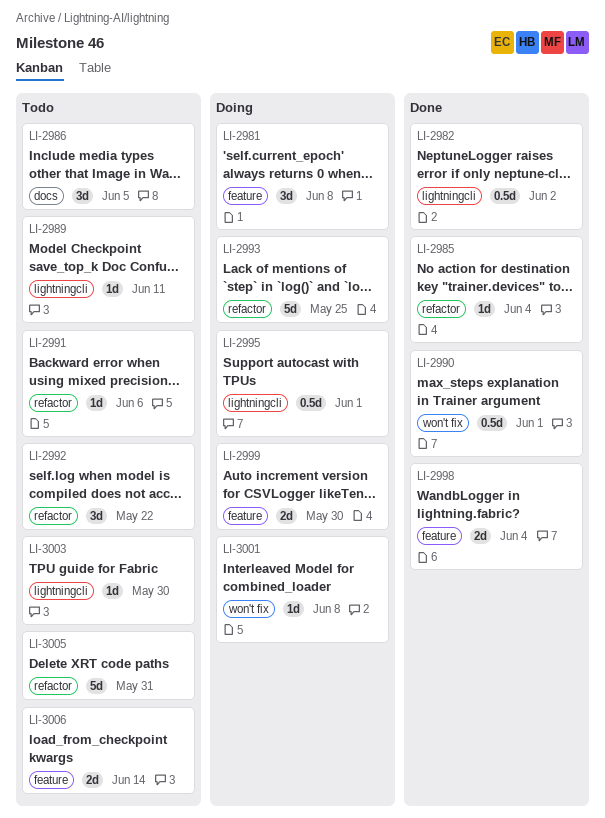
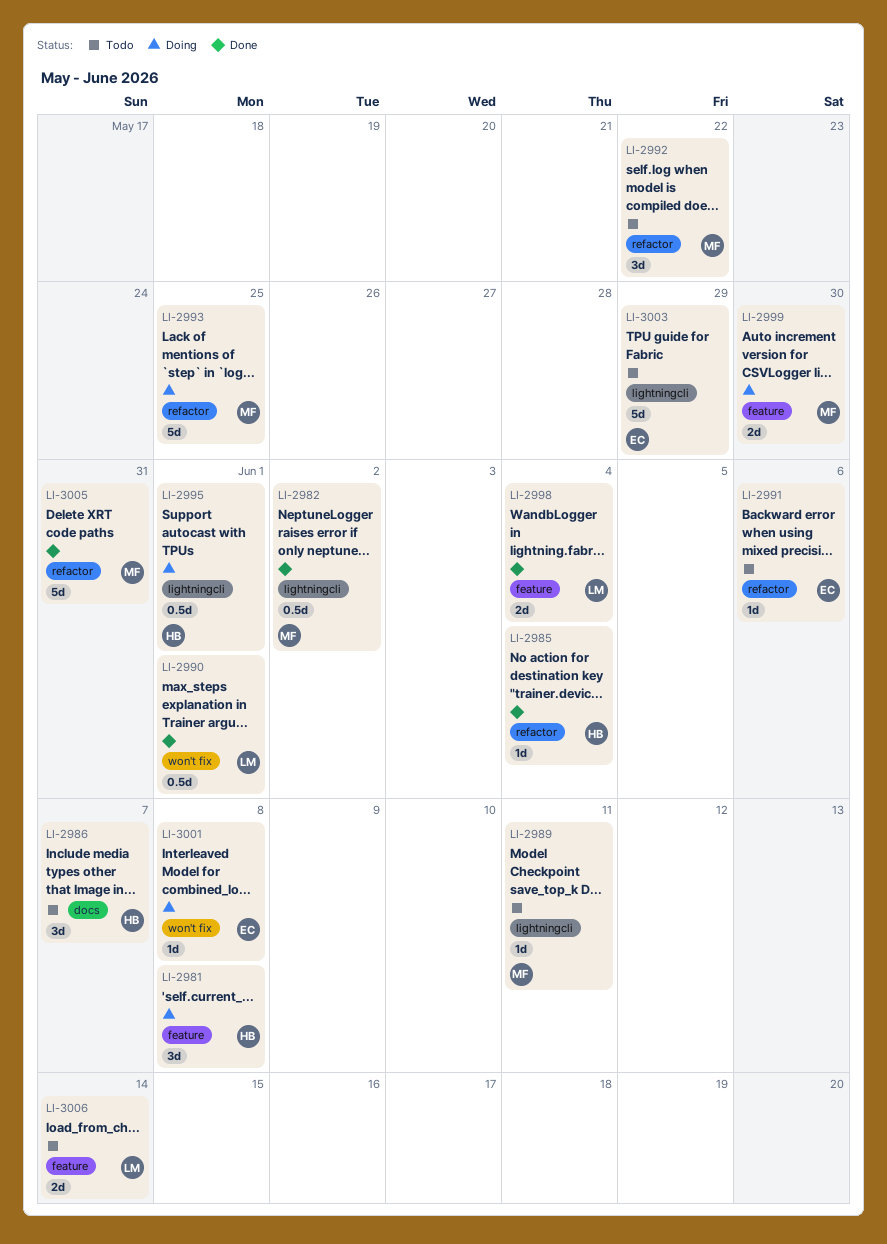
LI-2986, due: Jun 5 -> Jun 7
LI-3003, estimate: 1d -> 5d
LI-3003, due: May 30 -> May 29
LI-3005, status: Todo -> Done

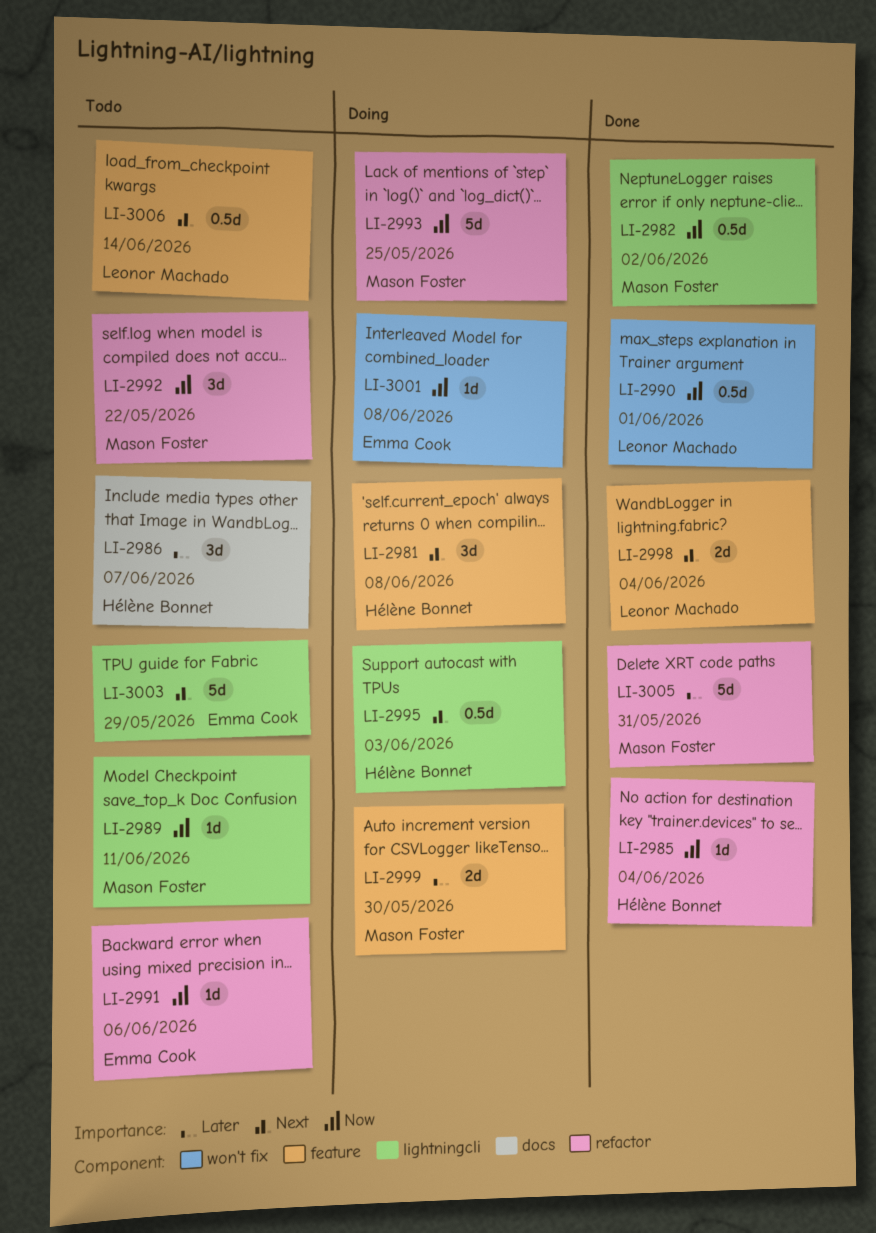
LI-2995, due: Jun 1 -> Jun 3
LI-3006, estimate: 2d -> 0.5d

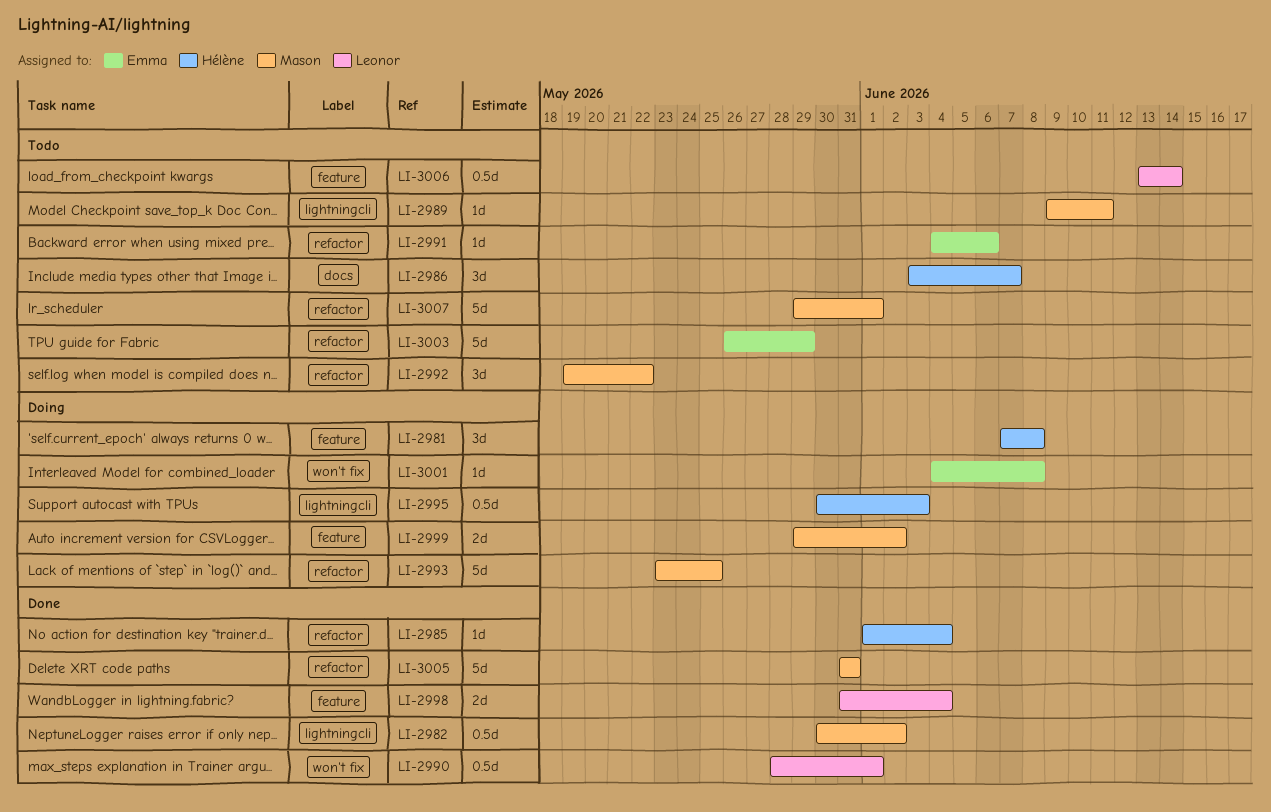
LI-2999, due: May 30 -> Jun 2
LI-3003, label: lightningcli -> refactor
LI-3007: none -> present

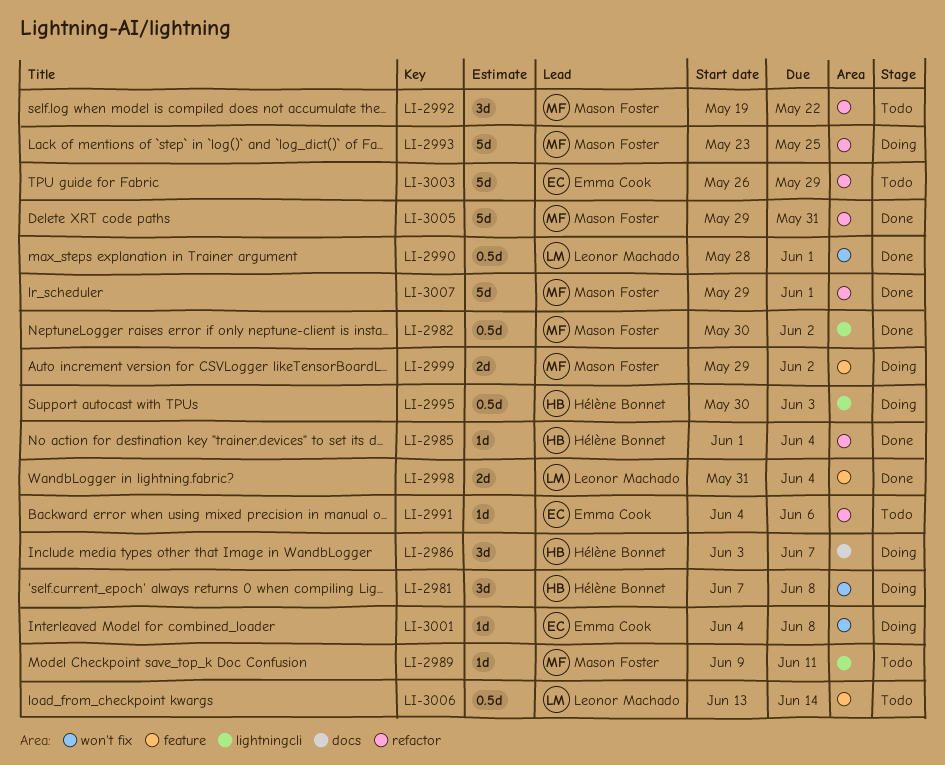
LI-2981, label: feature -> won't fix
LI-2986, status: Todo -> Doing
LI-3005, start: May 31 -> May 29
LI-3007, status: Todo -> Done

